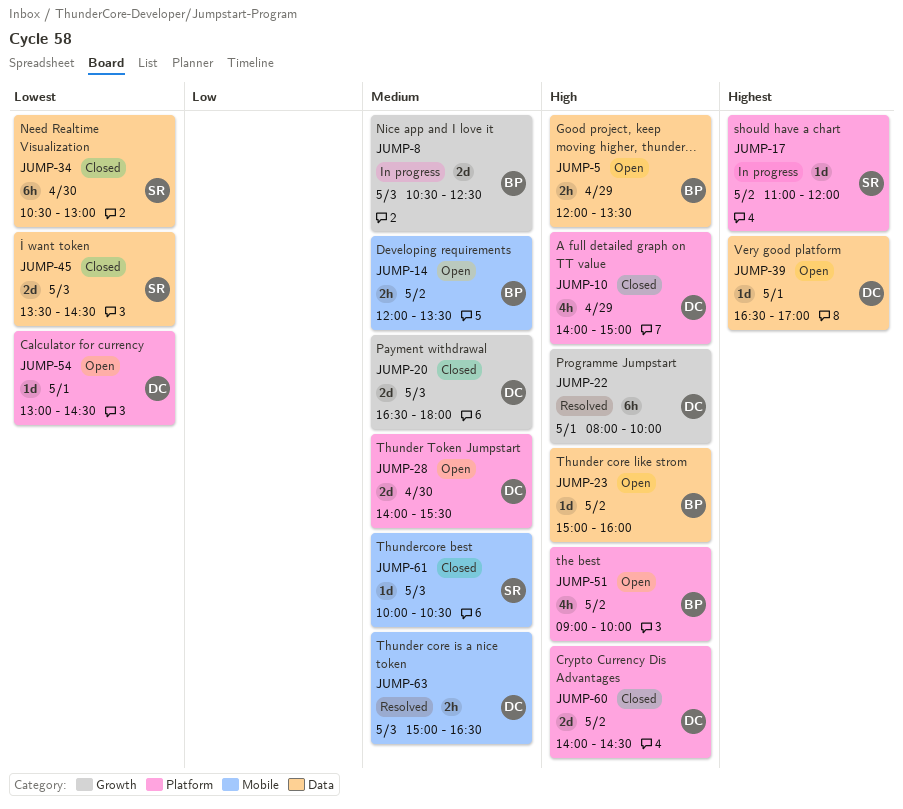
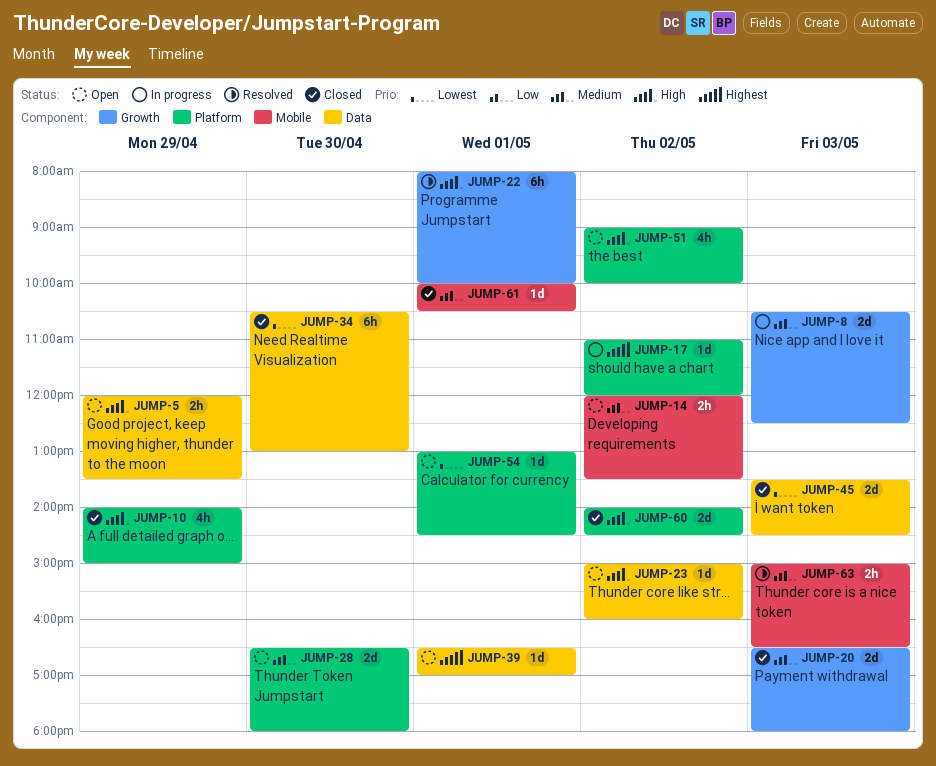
JUMP-28, begins: 14:00 -> 16:30
JUMP-28, ends: 15:30 -> 18:00
JUMP-61, day: May 3 -> May 1

